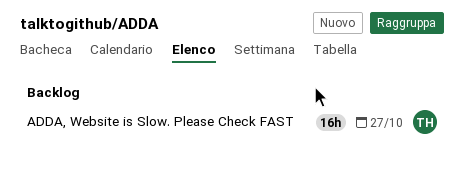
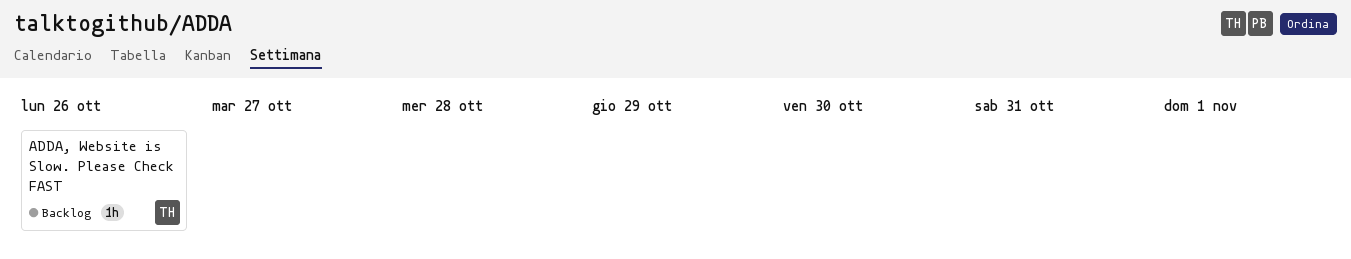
ADDA, Website is Slow. Please Check FAST, estimate: 16h -> 1h
ADDA, Website is Slow. Please Check FAST, due: Oct 27 -> Oct 26

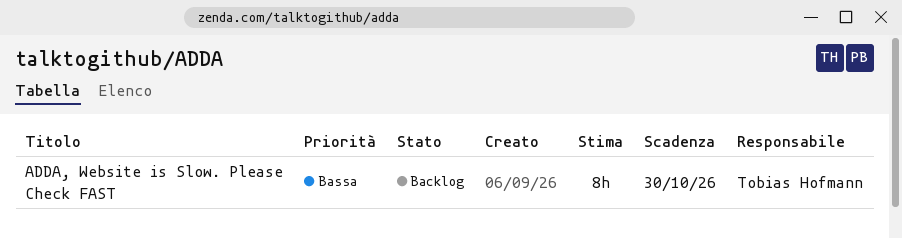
ADDA, Website is Slow. Please Check FAST, estimate: 1h -> 8h
ADDA, Website is Slow. Please Check FAST, due: Oct 26 -> Oct 30

